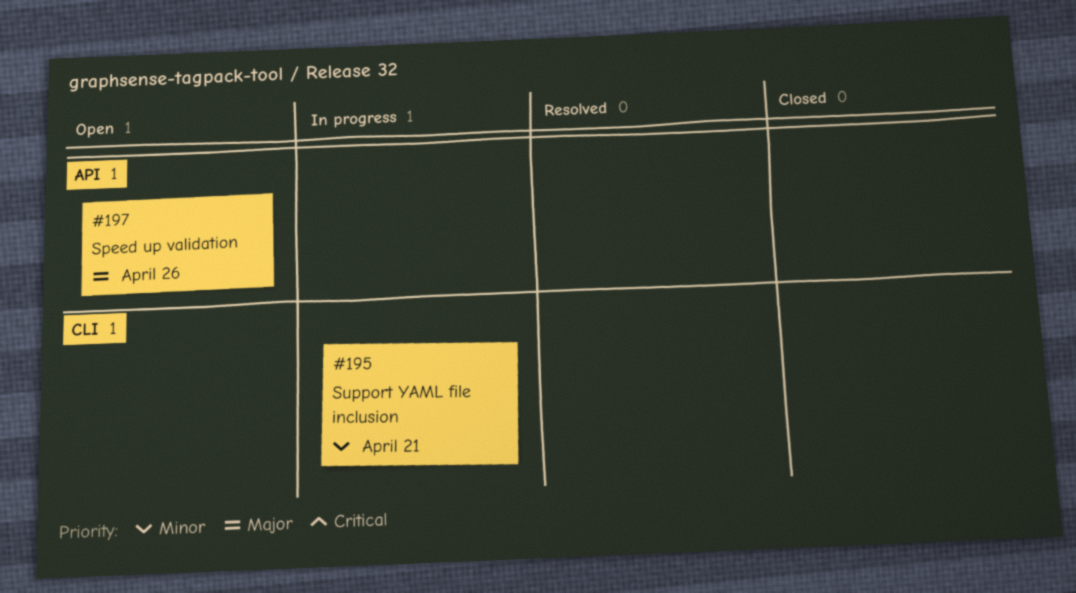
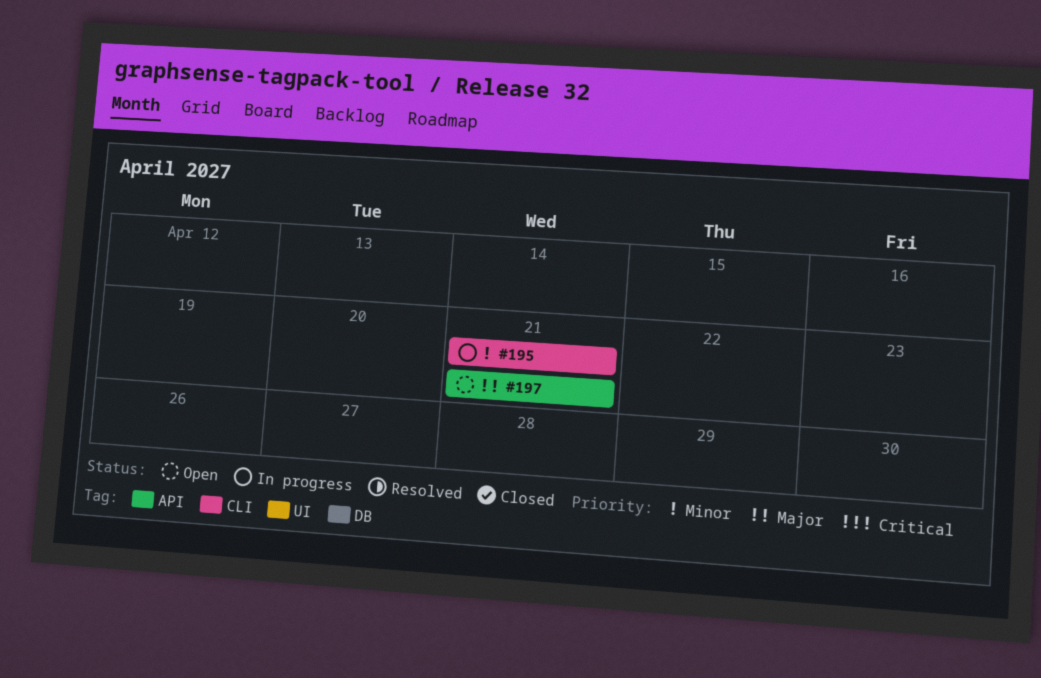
#197, due: Apr 26 -> Apr 21

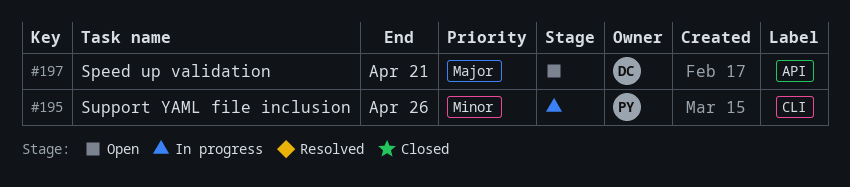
#195, due: Apr 21 -> Apr 26

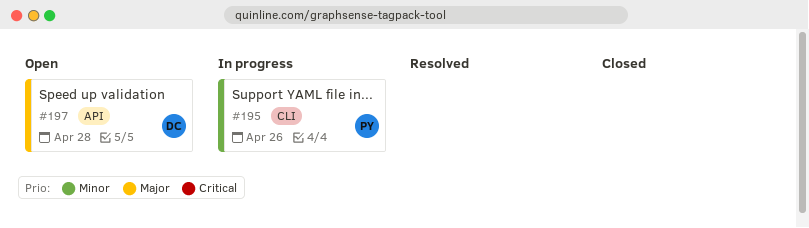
#197, due: Apr 21 -> Apr 28

